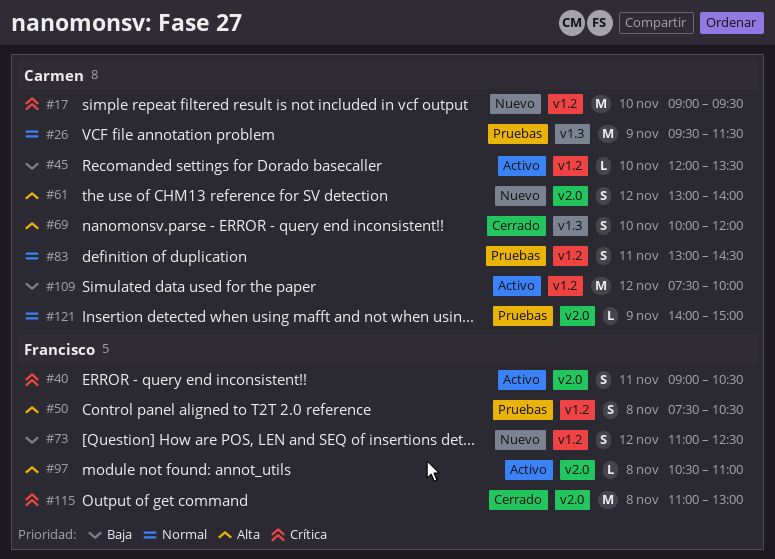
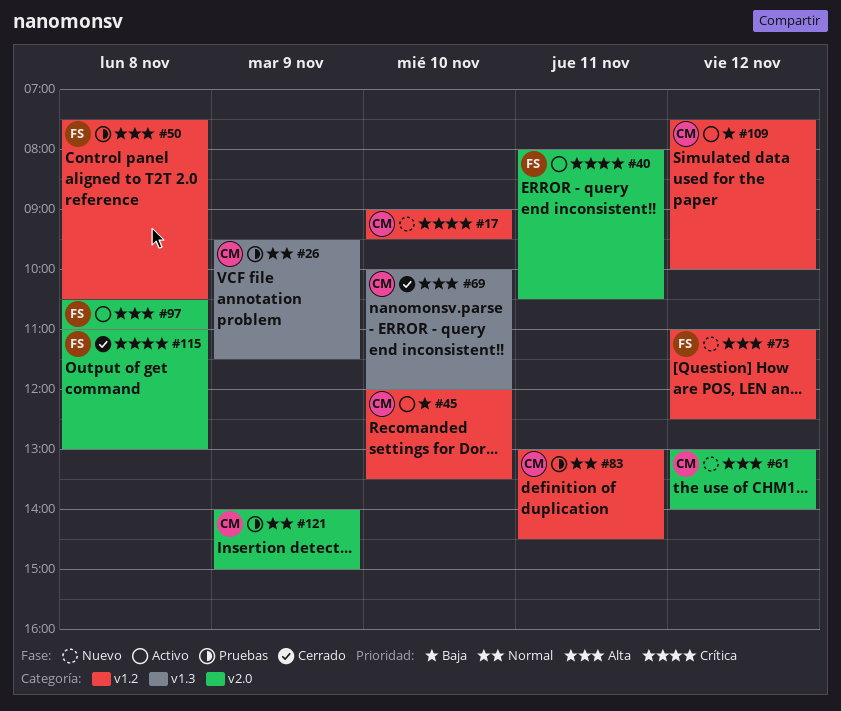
#40, begins: 09:00 -> 08:00
#73, priority: Baja -> Alta

